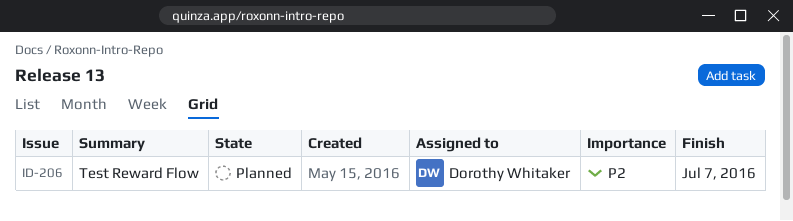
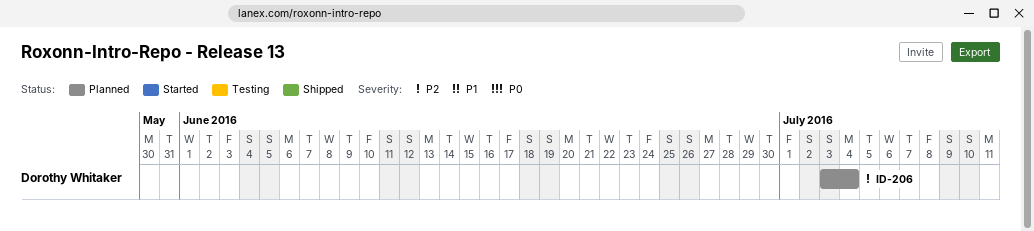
ID-206, due: Jul 7 -> Jul 4

